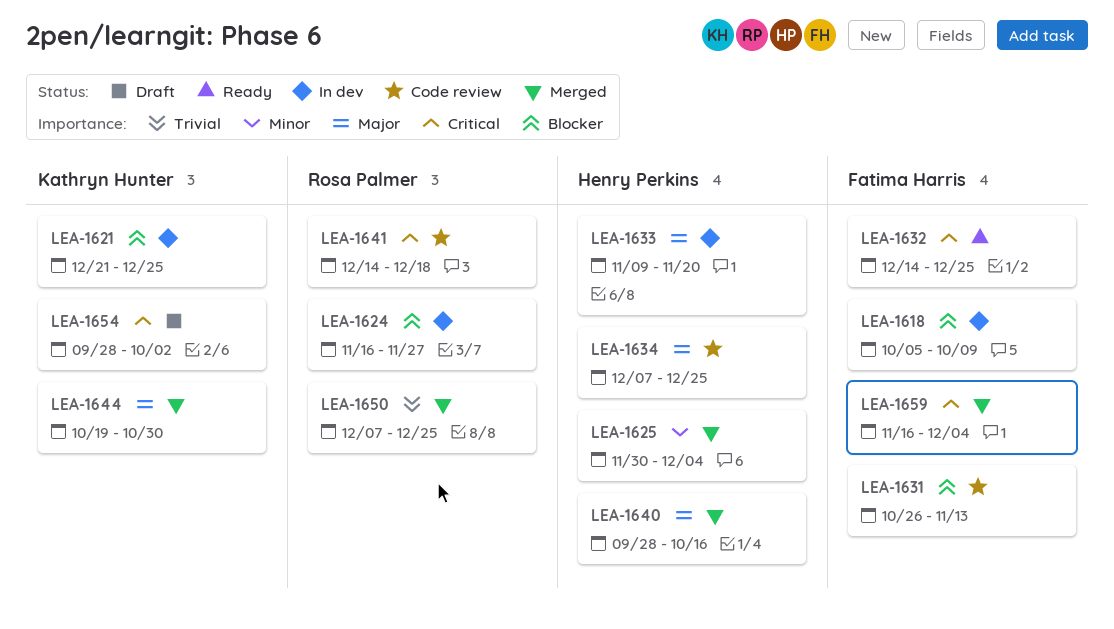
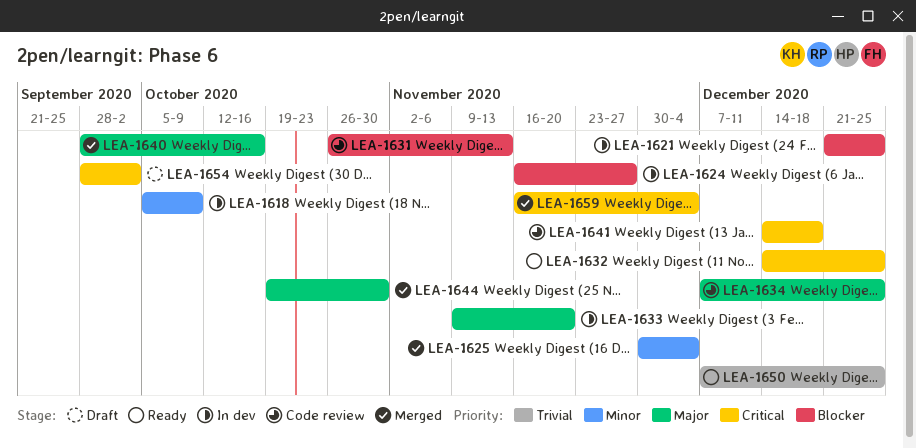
LEA-1618, priority: Blocker -> Minor
LEA-1650, status: Merged -> Ready

